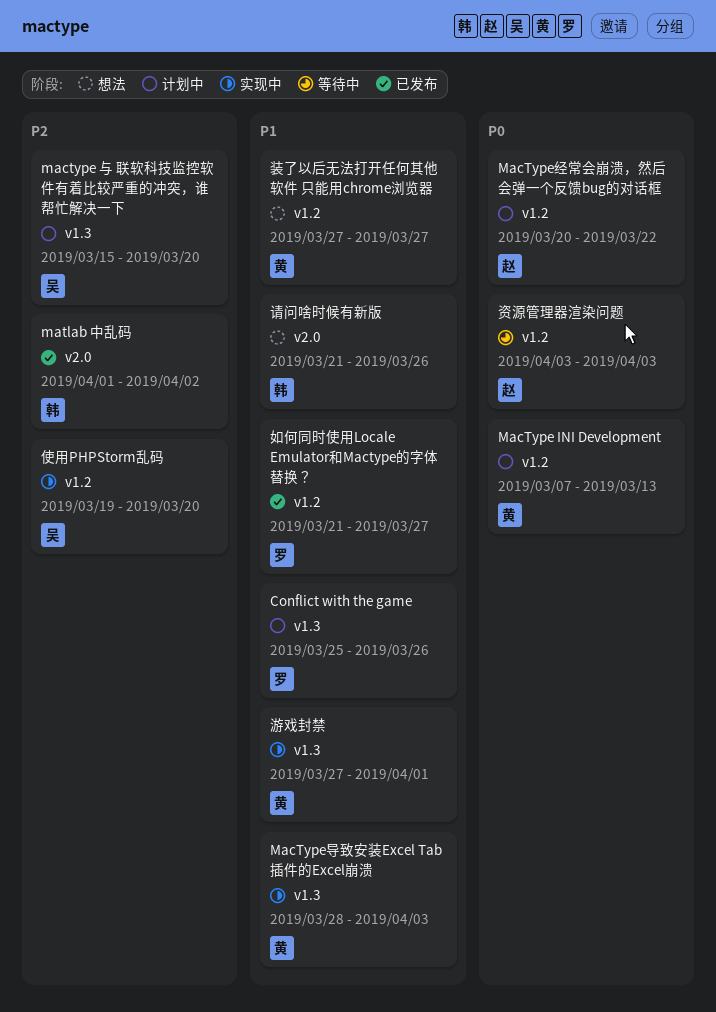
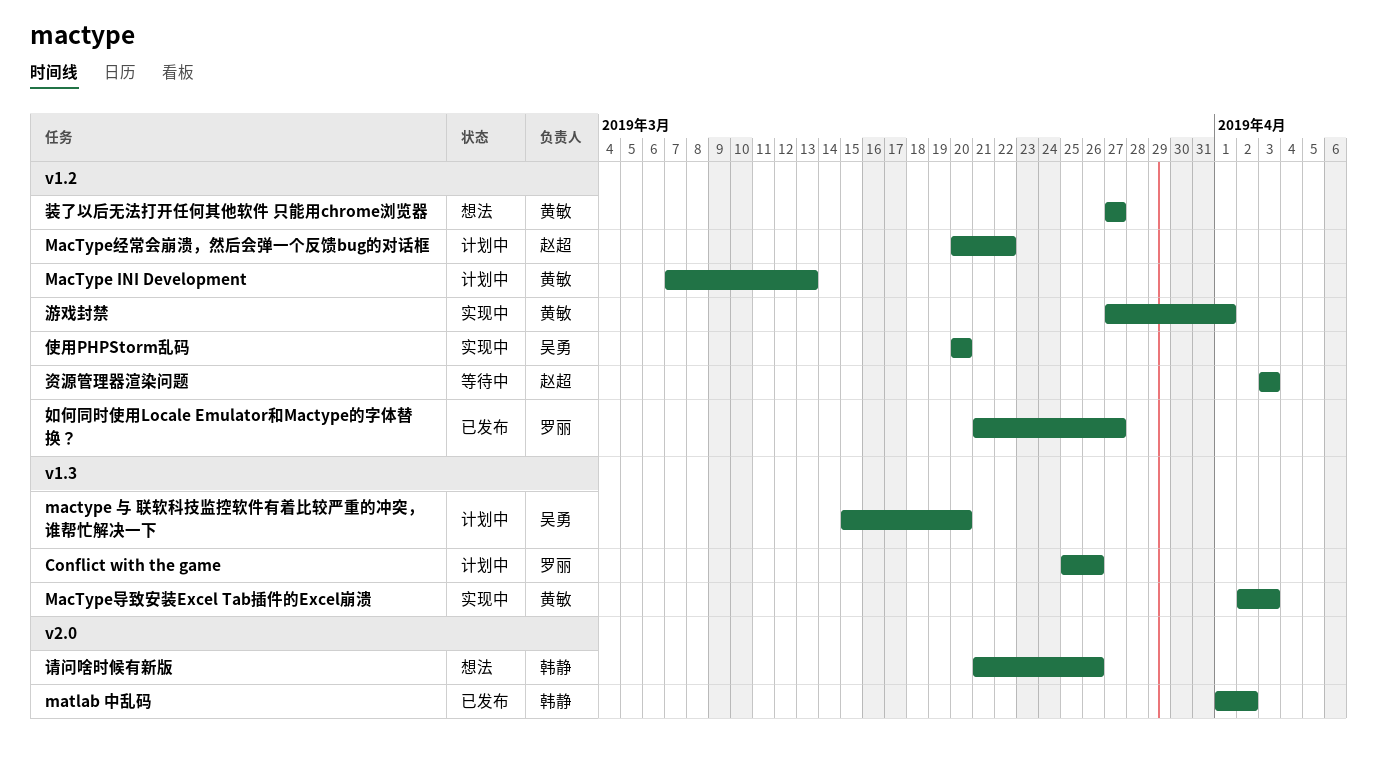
MacType导致安装Excel Tab插件的Excel崩溃, start: Mar 28 -> Apr 2
使用PHPStorm乱码, start: Mar 19 -> Mar 20
游戏封禁, label: v1.3 -> v1.2

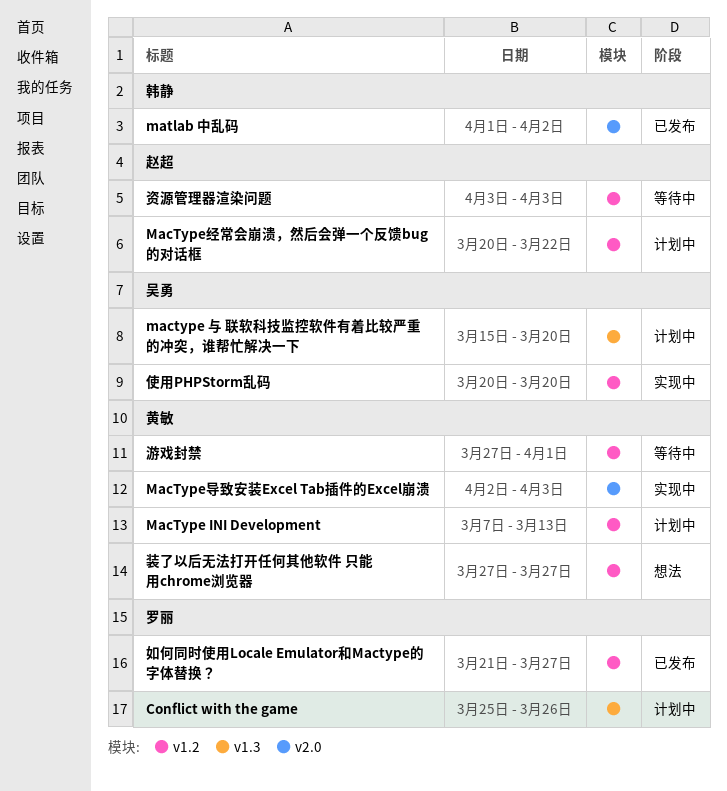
MacType导致安装Excel Tab插件的Excel崩溃, label: v1.3 -> v2.0
游戏封禁, status: 实现中 -> 等待中
请问啥时候有新版: present -> none

